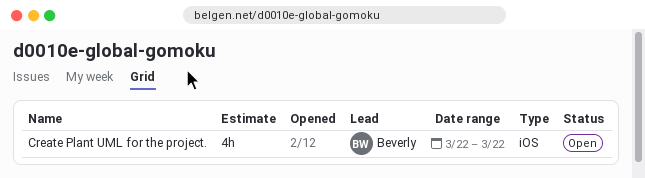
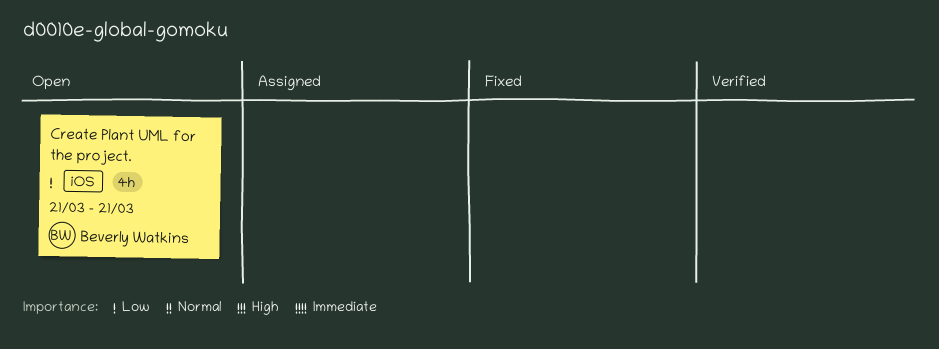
Create Plant UML for the project., start: Mar 22 -> Mar 21
Create Plant UML for the project., due: Mar 22 -> Mar 21

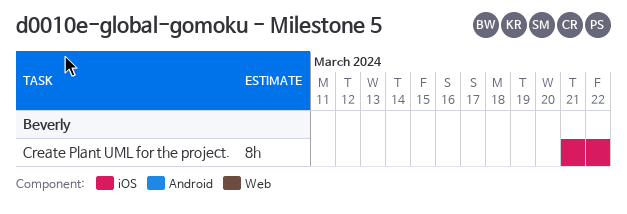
Create Plant UML for the project., estimate: 4h -> 8h
Create Plant UML for the project., due: Mar 21 -> Mar 22

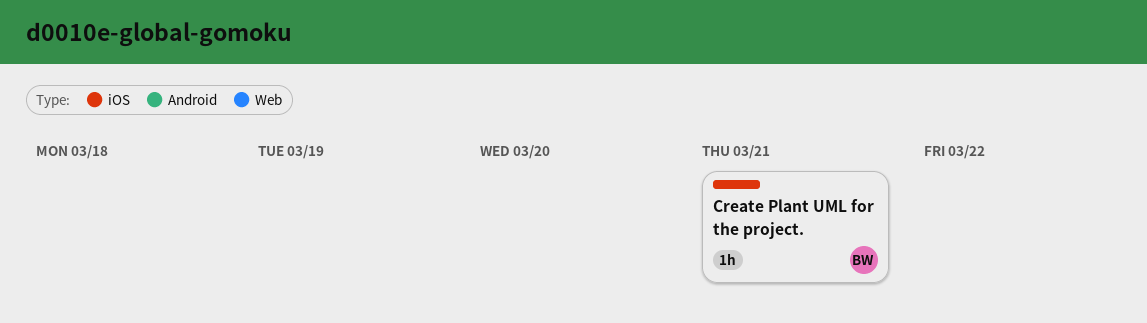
Create Plant UML for the project., estimate: 8h -> 1h
Create Plant UML for the project., due: Mar 22 -> Mar 21

